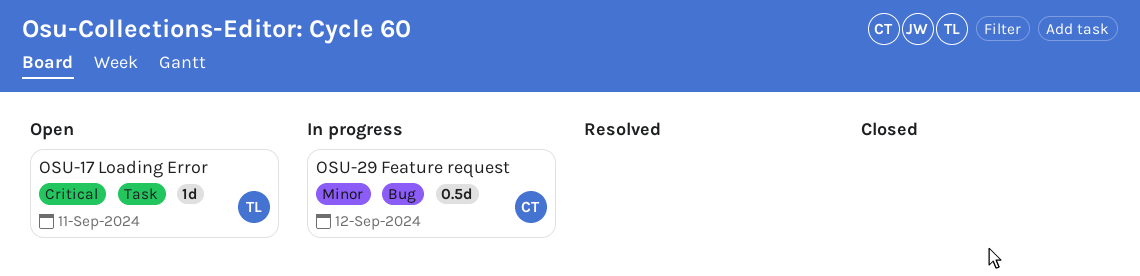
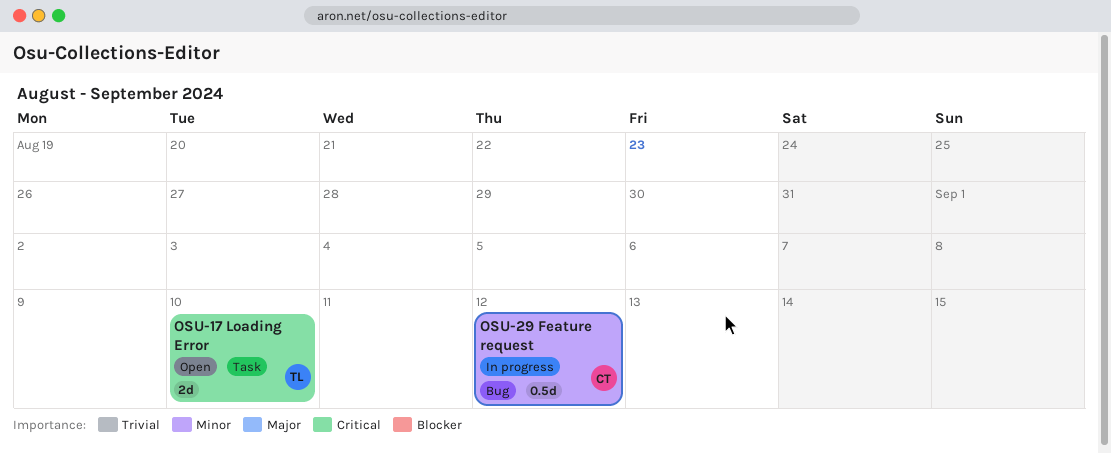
OSU-17, estimate: 1d -> 2d
OSU-17, due: Sep 11 -> Sep 10

